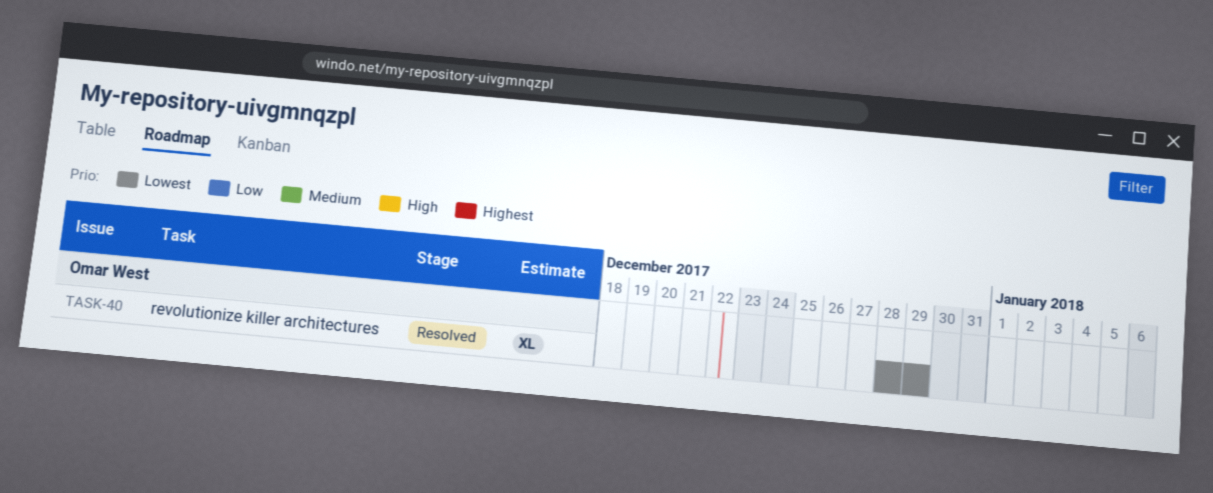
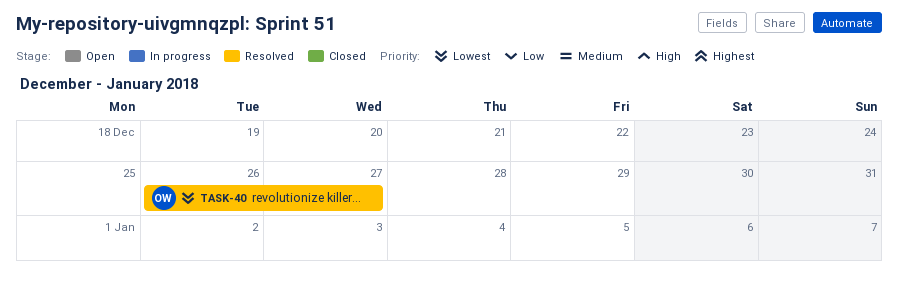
TASK-40, start: Dec 28 -> Dec 26
TASK-40, due: Dec 29 -> Dec 27

